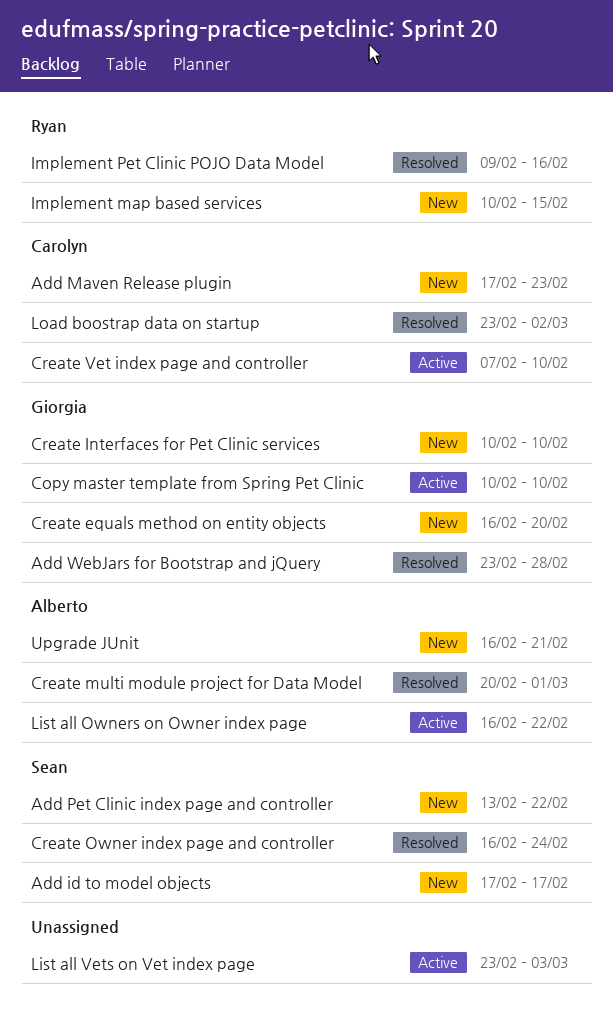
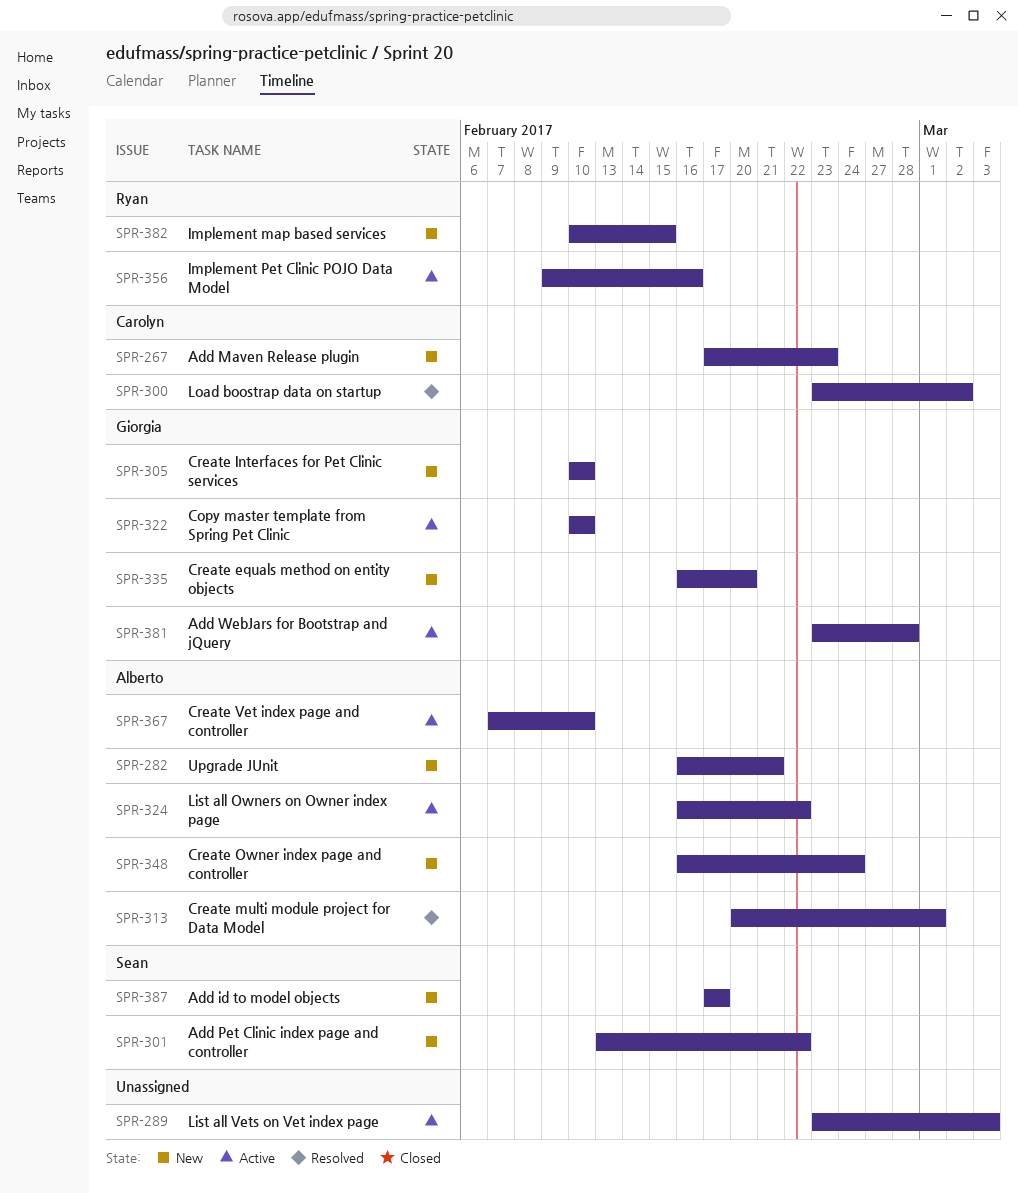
Add WebJars for Bootstrap and jQuery, status: Resolved -> Active
Create Owner index page and controller, status: Resolved -> New
Create Owner index page and controller, owner: Sean -> Alberto
Create Vet index page and controller, owner: Carolyn -> Alberto
Implement Pet Clinic POJO Data Model, status: Resolved -> Active

